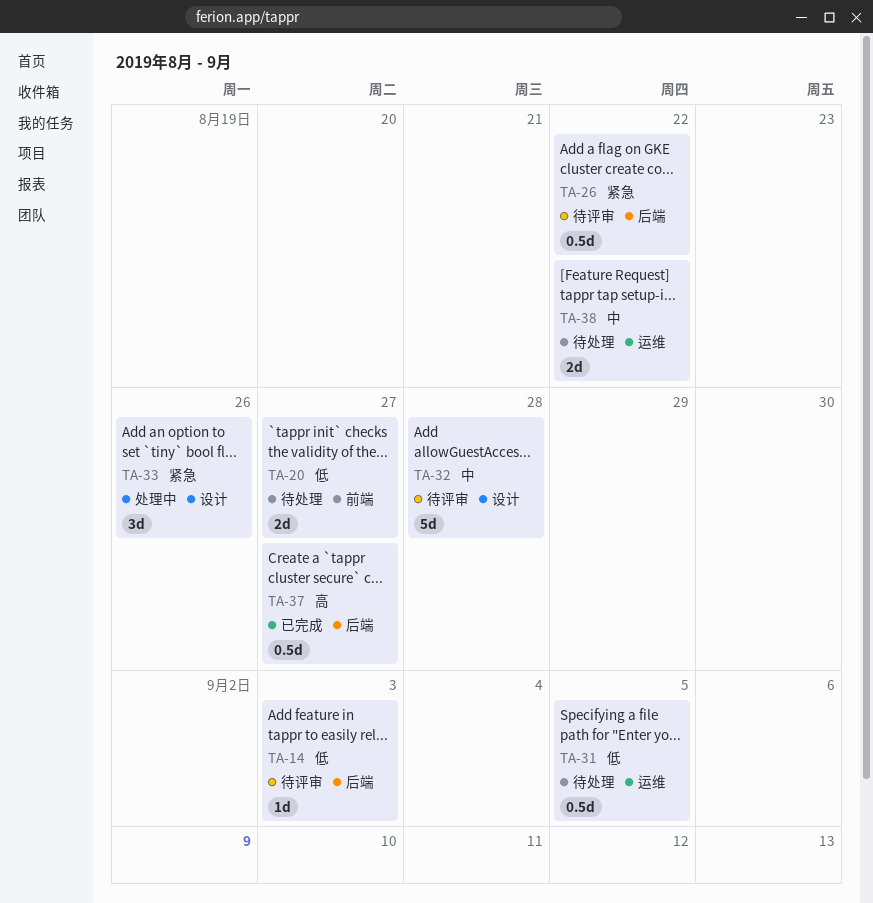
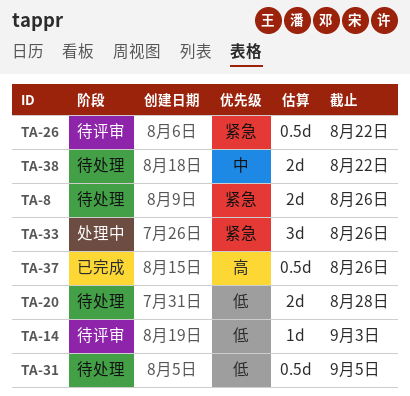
TA-8: none -> present
TA-20, due: Aug 27 -> Aug 28
TA-32: present -> none
TA-37, due: Aug 27 -> Aug 26

